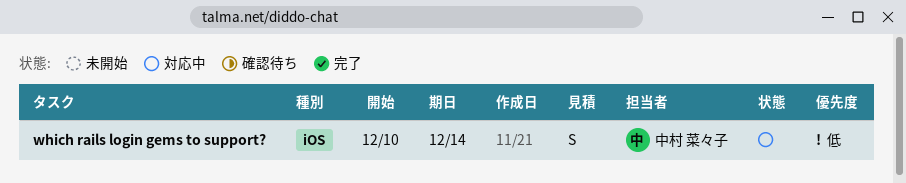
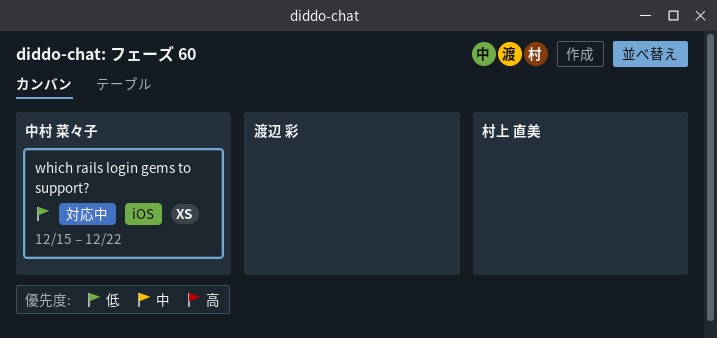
which rails login gems to support?, estimate: S -> XS
which rails login gems to support?, start: Dec 10 -> Dec 15
which rails login gems to support?, due: Dec 14 -> Dec 22

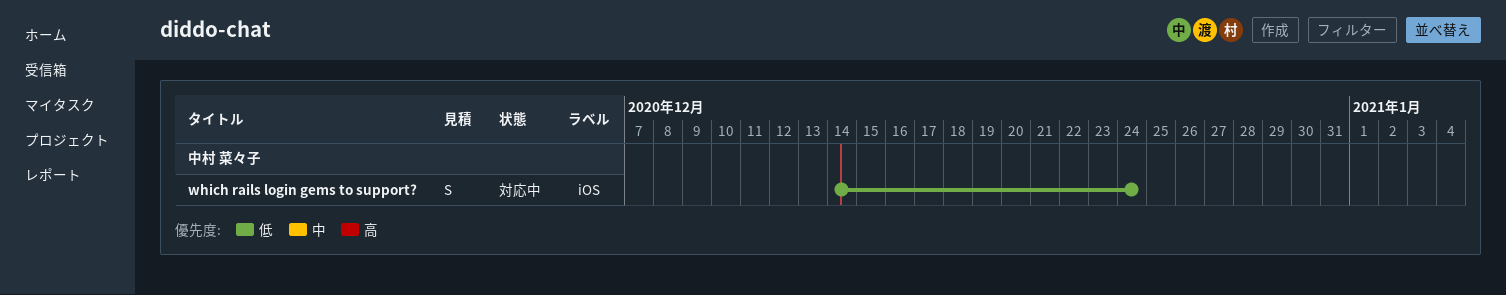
which rails login gems to support?, estimate: XS -> S
which rails login gems to support?, start: Dec 15 -> Dec 14
which rails login gems to support?, due: Dec 22 -> Dec 24

